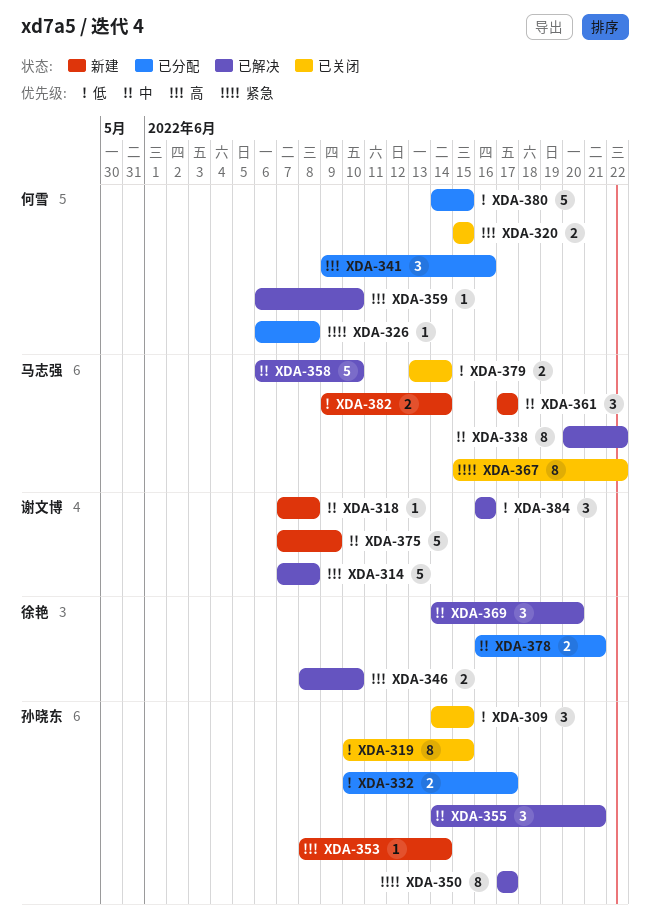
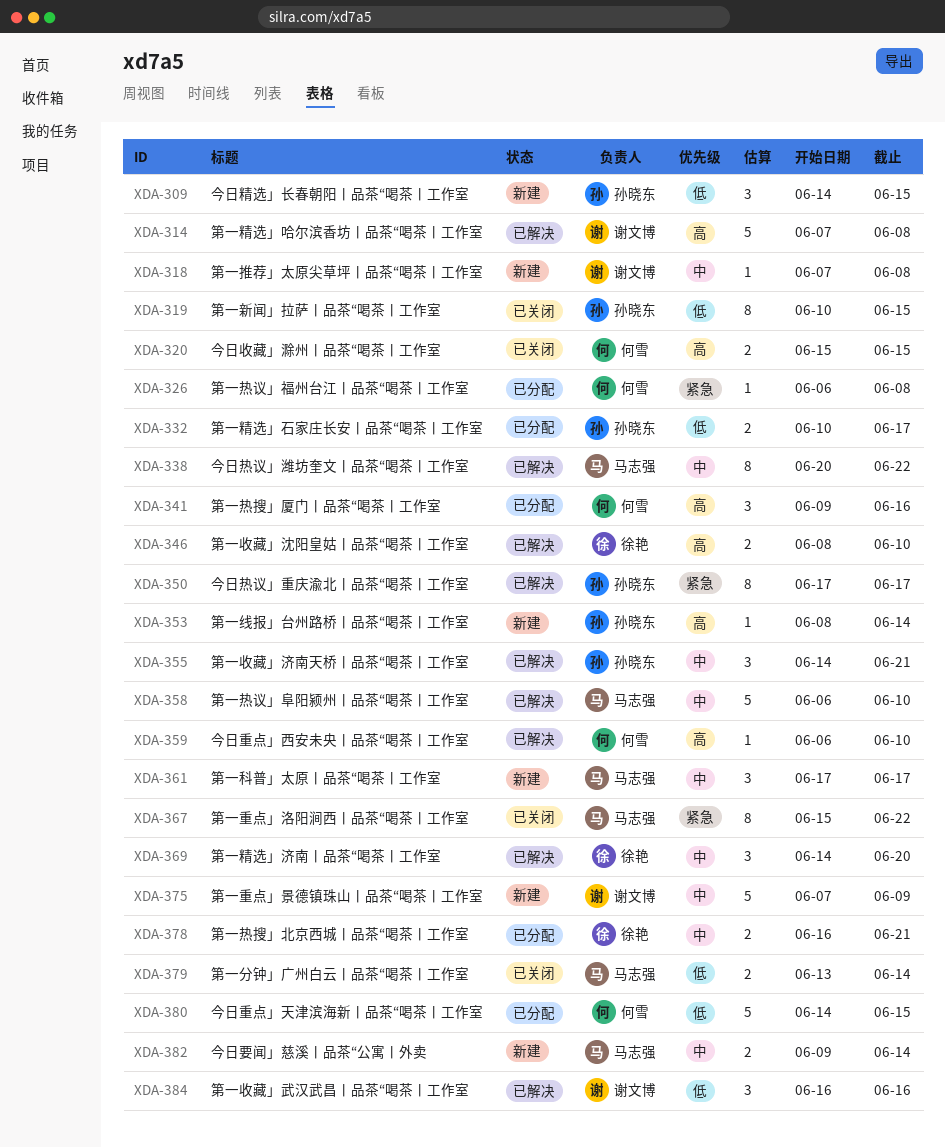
XDA-309, status: 已关闭 -> 新建
XDA-382, priority: 低 -> 中

